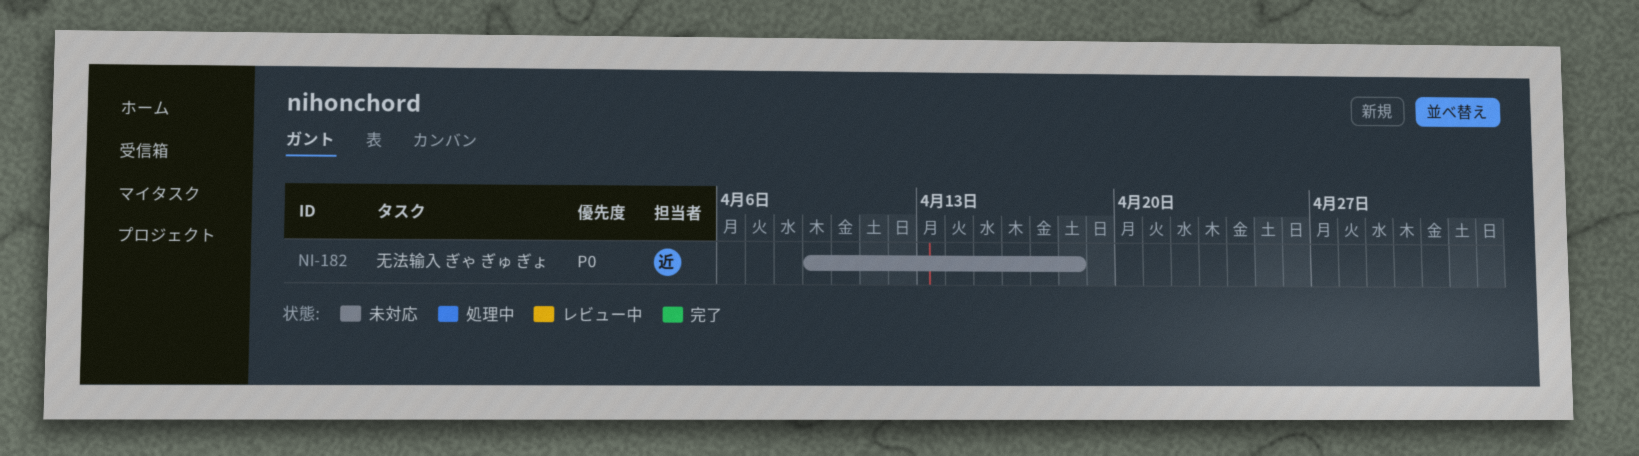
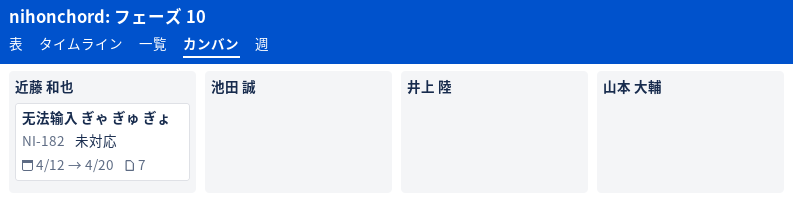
NI-182, start: Apr 9 -> Apr 12
NI-182, due: Apr 18 -> Apr 20

